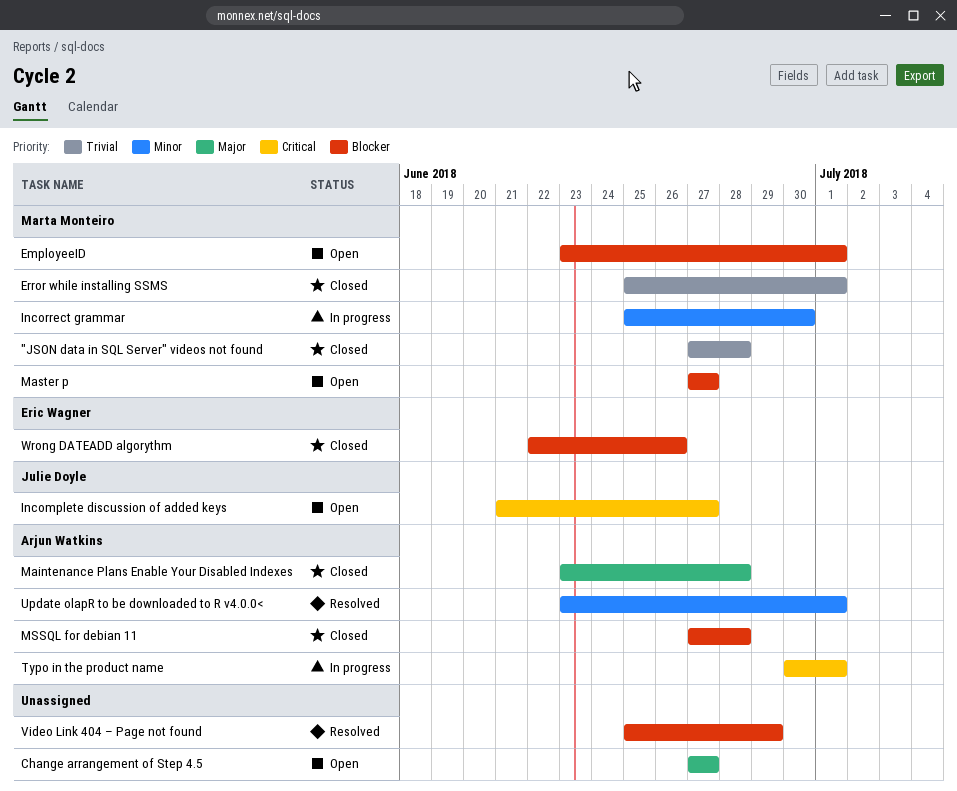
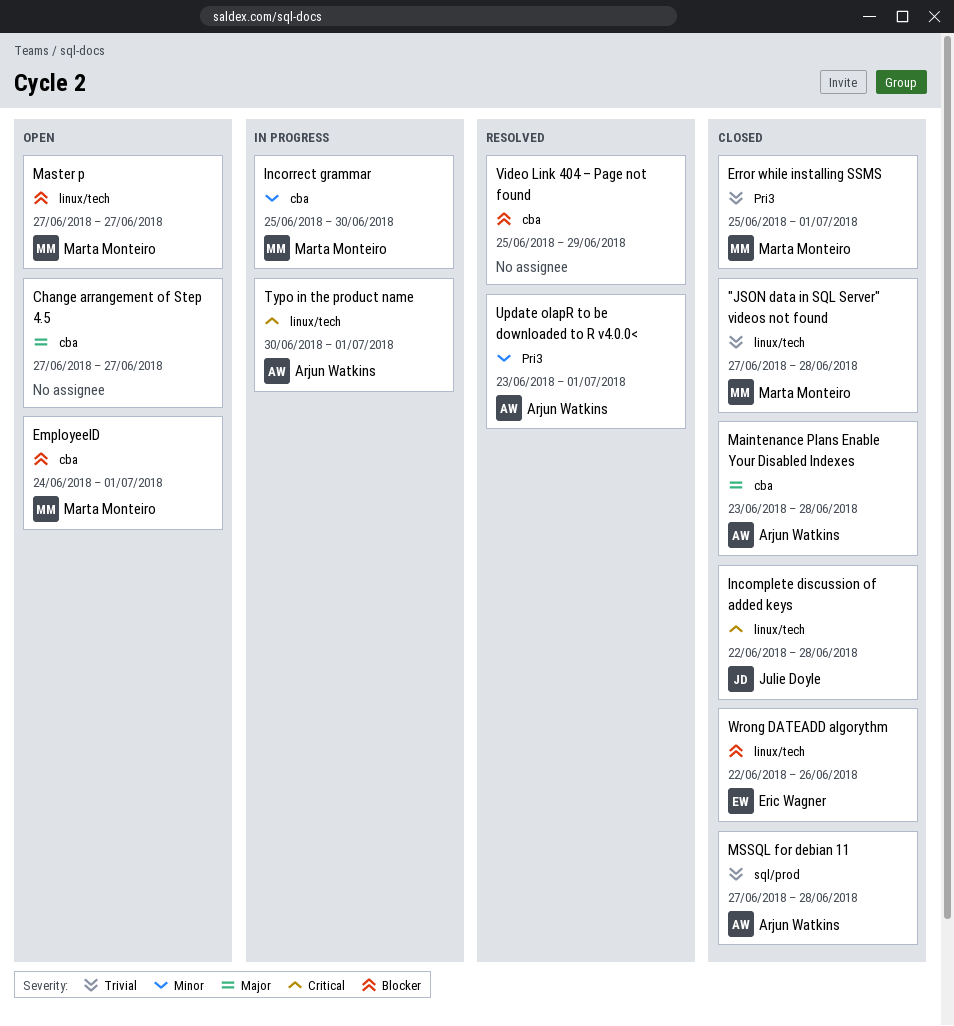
EmployeeID, start: Jun 23 -> Jun 24
Incomplete discussion of added keys, status: Open -> Closed
Incomplete discussion of added keys, start: Jun 21 -> Jun 22
Incomplete discussion of added keys, due: Jun 27 -> Jun 28
MSSQL for debian 11, priority: Blocker -> Trivial

